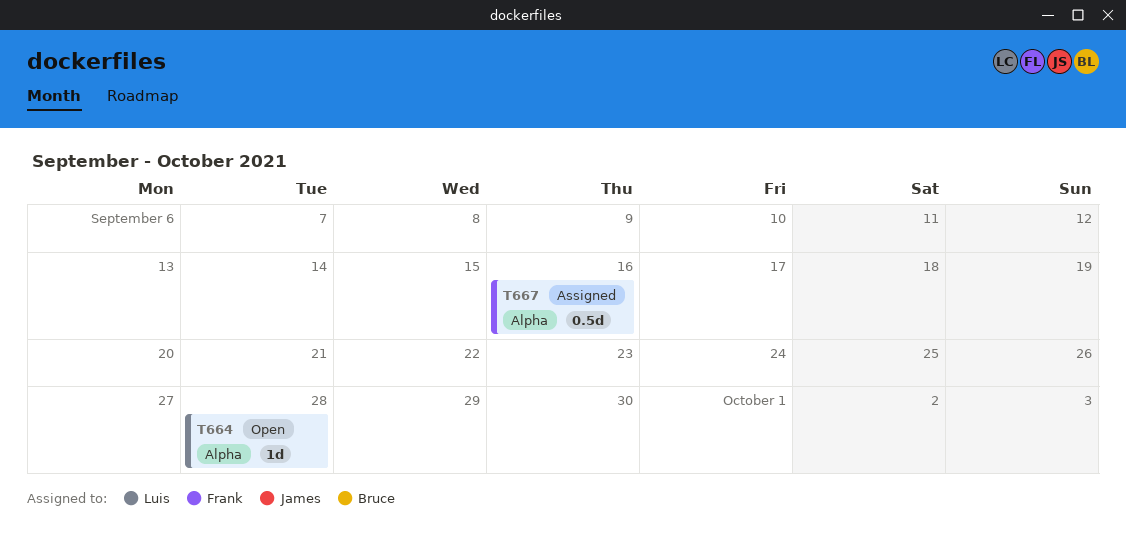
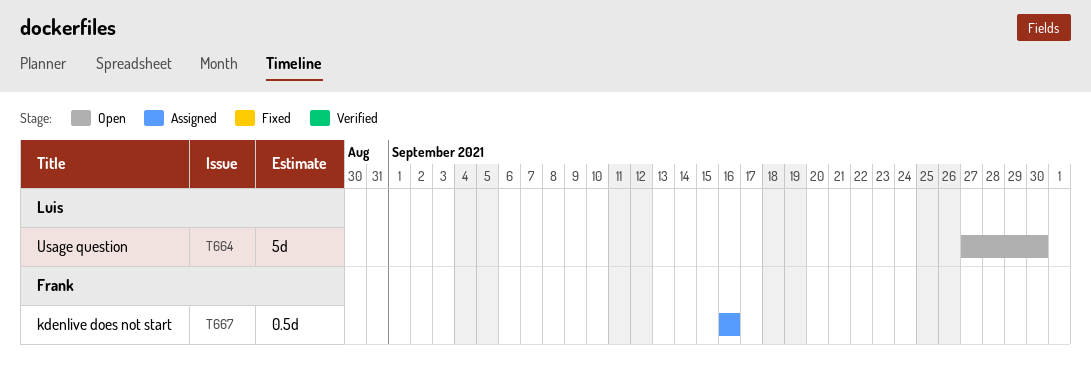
T664, estimate: 1d -> 5d
T664, due: Sep 28 -> Sep 30

